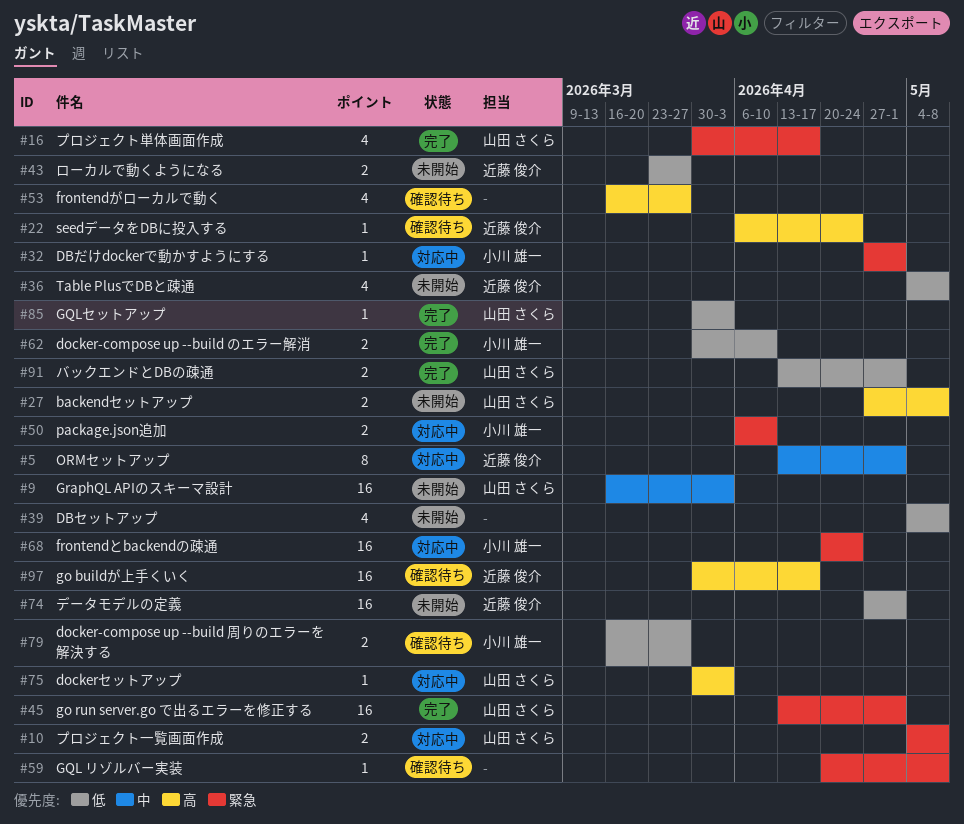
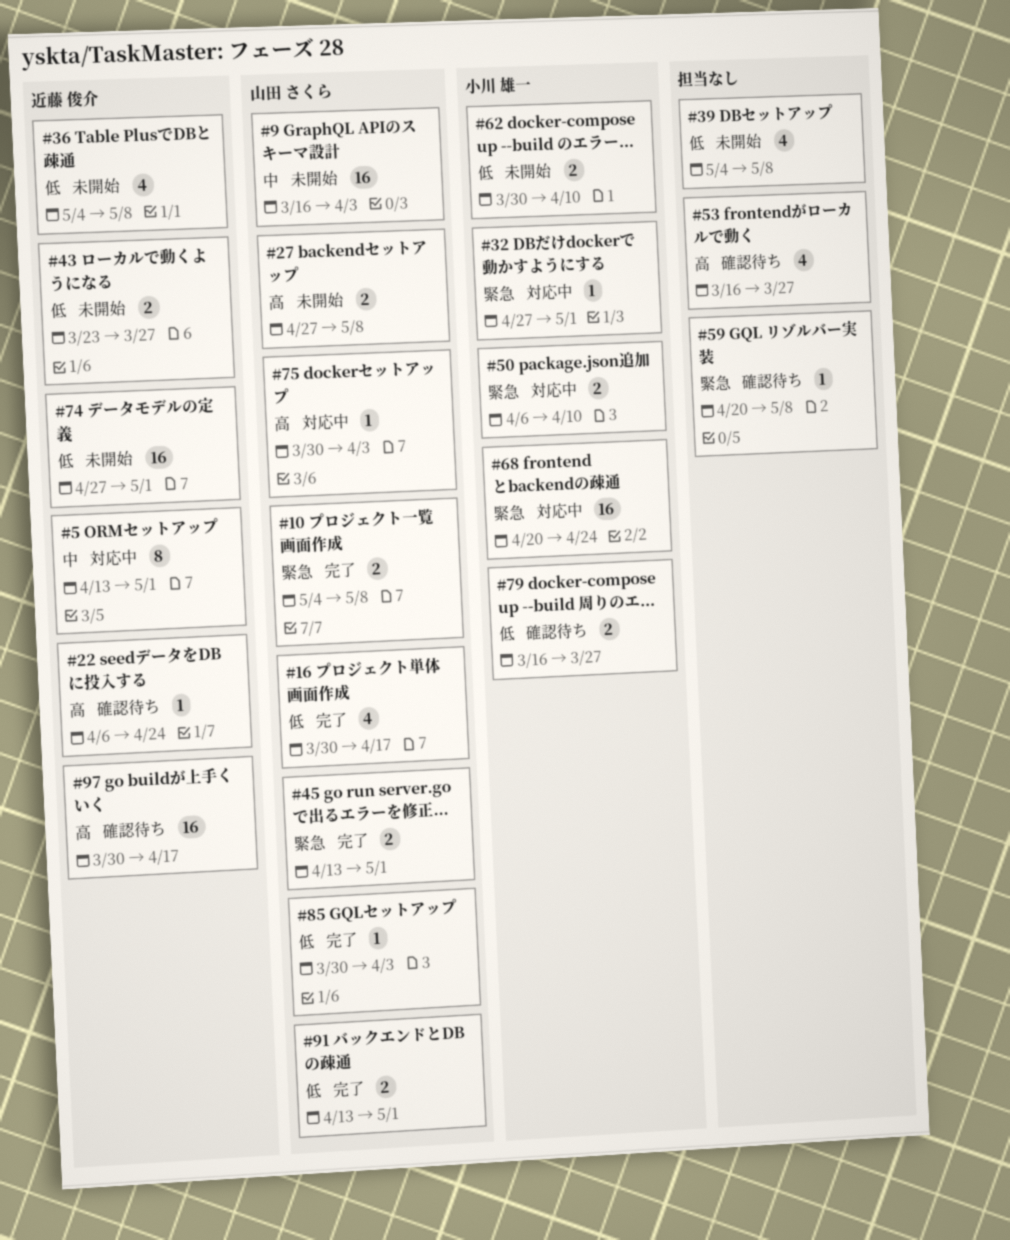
#10, status: 対応中 -> 完了
#16, priority: 緊急 -> 低
#45, estimate: 16 -> 2
#62, status: 完了 -> 未開始

